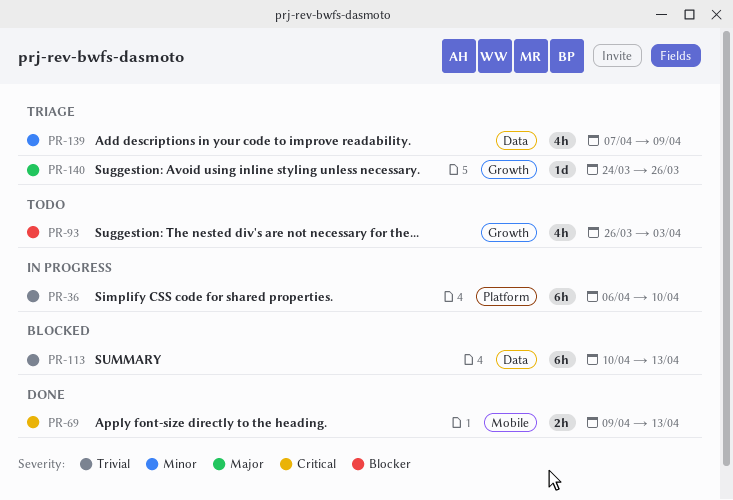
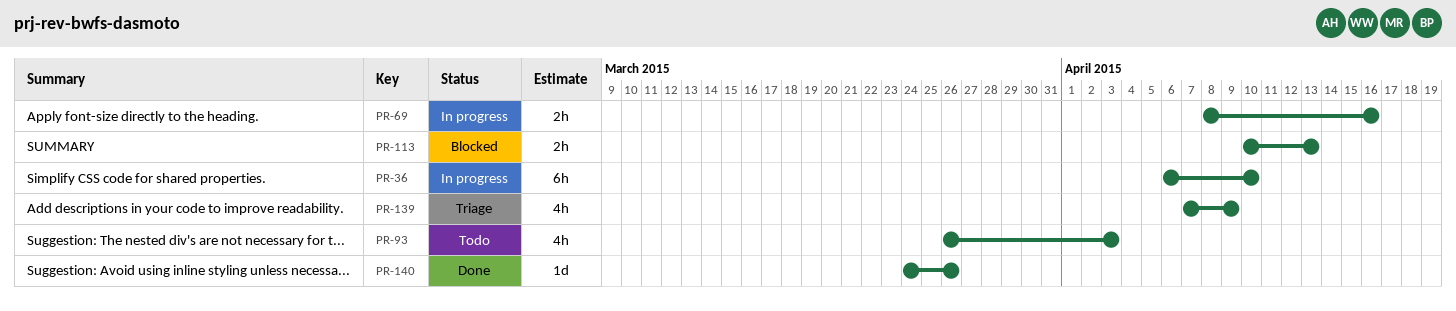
PR-69, status: Done -> In progress
PR-69, start: Apr 9 -> Apr 8
PR-69, due: Apr 13 -> Apr 16
PR-113, estimate: 6h -> 2h
PR-140, status: Triage -> Done

